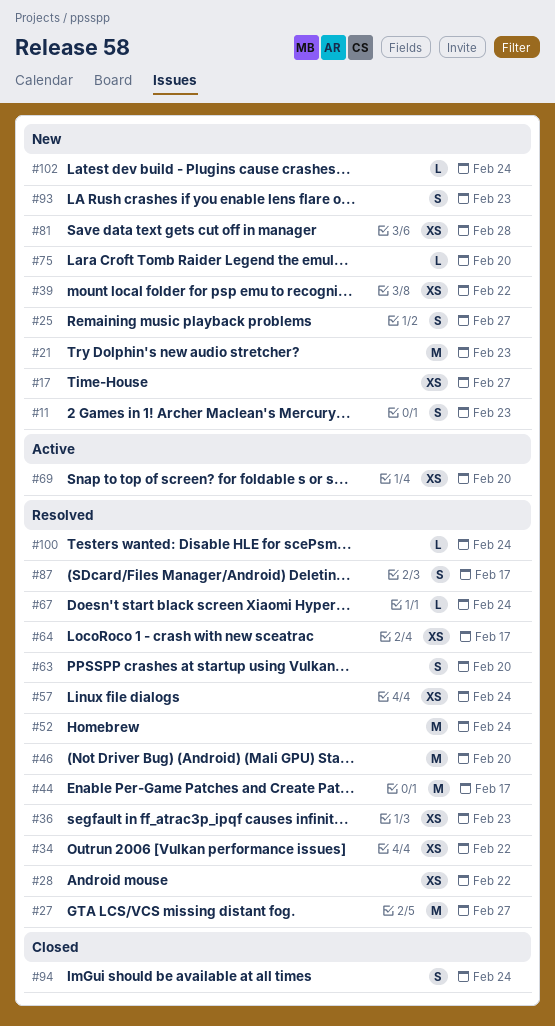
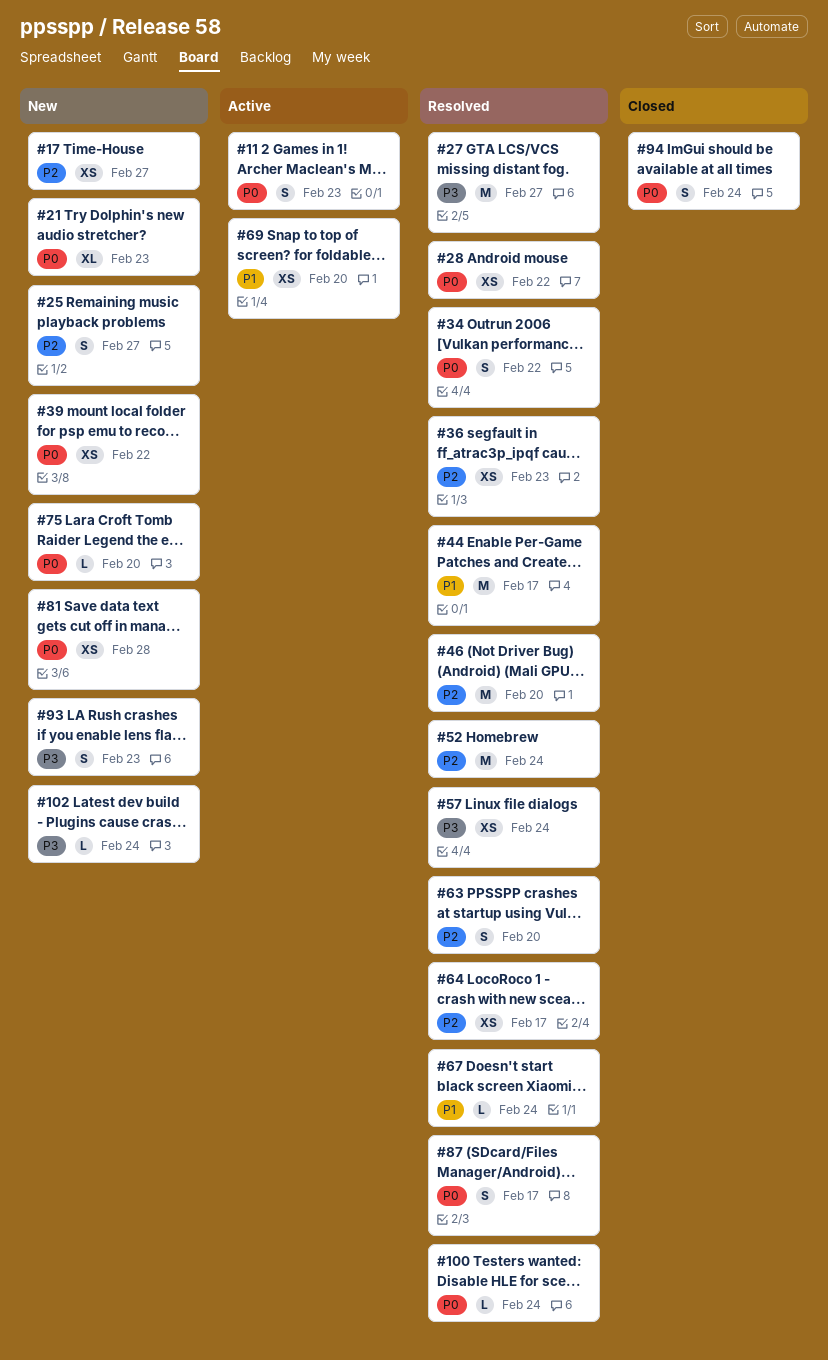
#11, status: New -> Active
#21, estimate: M -> XL
#34, estimate: XS -> S

